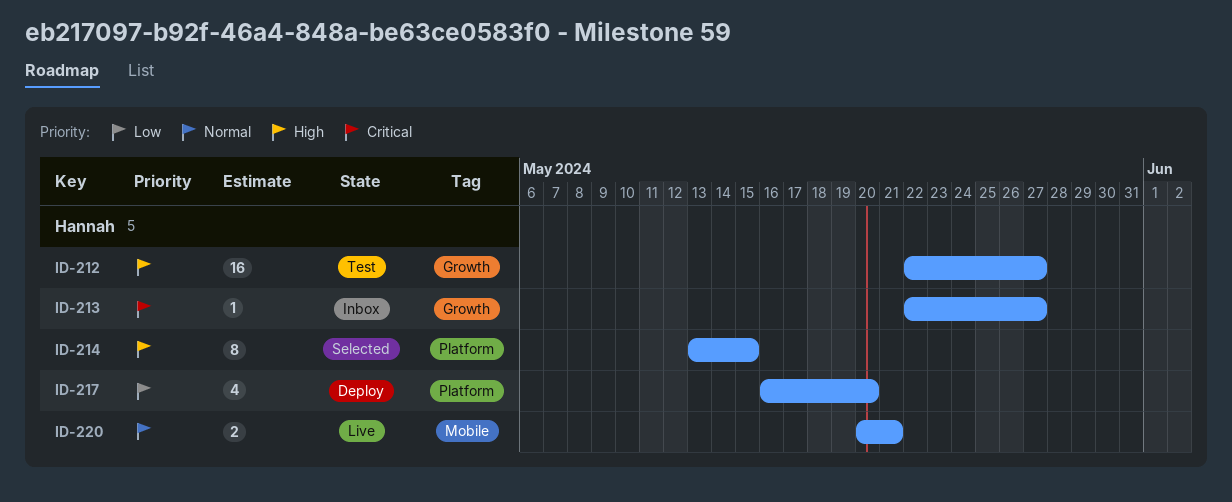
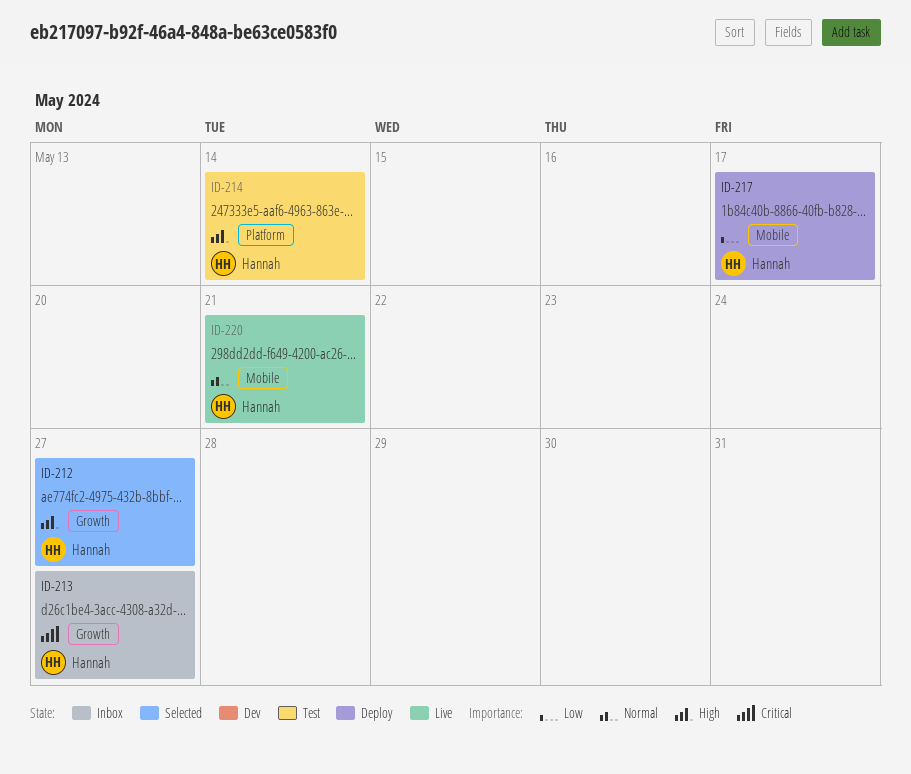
ID-212, status: Test -> Selected
ID-214, status: Selected -> Test
ID-214, due: May 15 -> May 14
ID-217, label: Platform -> Mobile
ID-217, due: May 20 -> May 17

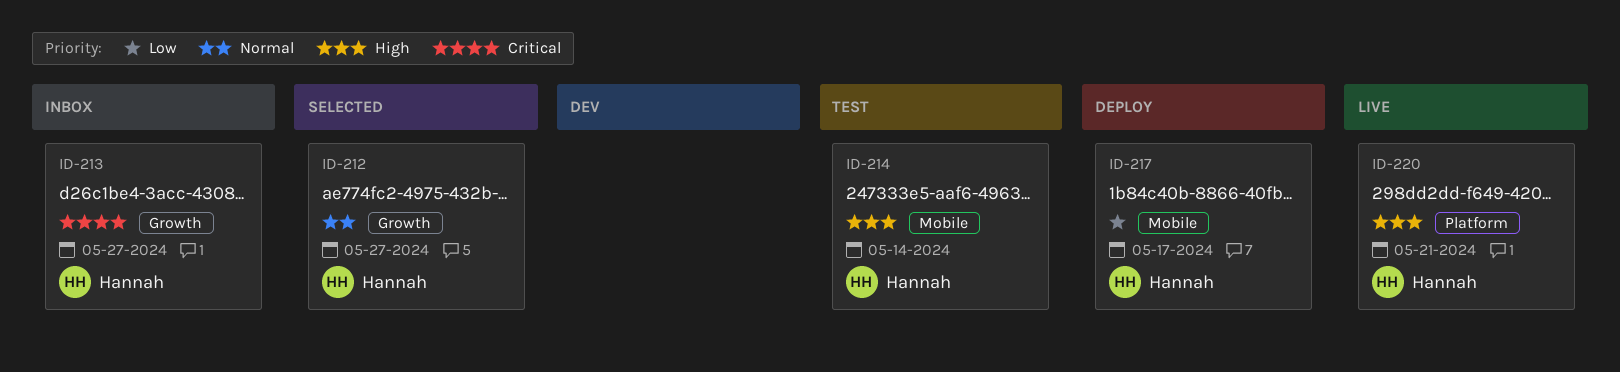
ID-212, priority: High -> Normal
ID-214, label: Platform -> Mobile
ID-220, priority: Normal -> High
ID-220, label: Mobile -> Platform

